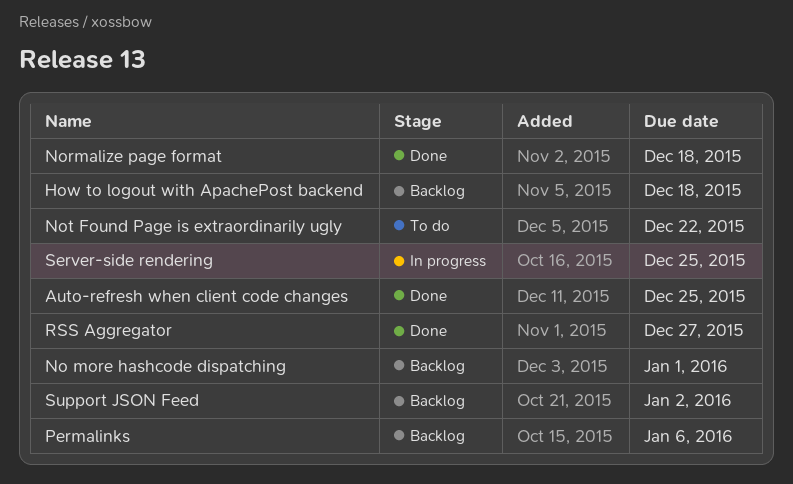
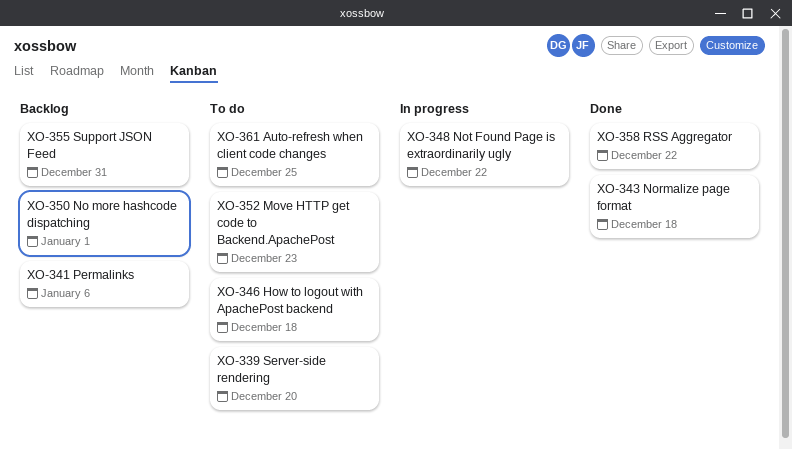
Auto-refresh when client code changes, status: Done -> To do
How to logout with ApachePost backend, status: Backlog -> To do
Move HTTP get code to Backend.ApachePost: none -> present
Not Found Page is extraordinarily ugly, status: To do -> In progress
RSS Aggregator, due: Dec 27 -> Dec 22
Server-side rendering, status: In progress -> To do
Server-side rendering, due: Dec 25 -> Dec 20
Support JSON Feed, due: Jan 2 -> Dec 31

